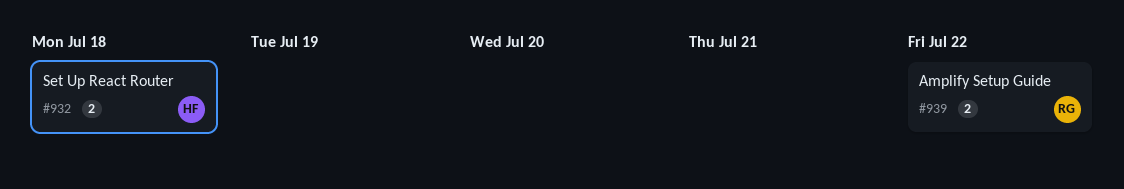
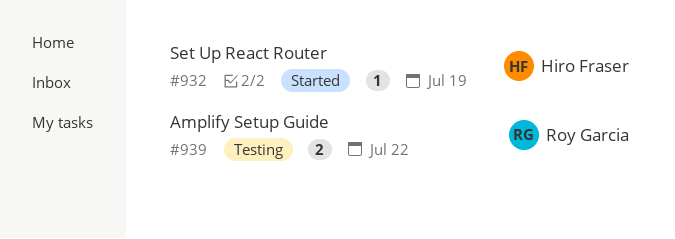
#932, estimate: 2 -> 1
#932, due: Jul 18 -> Jul 19

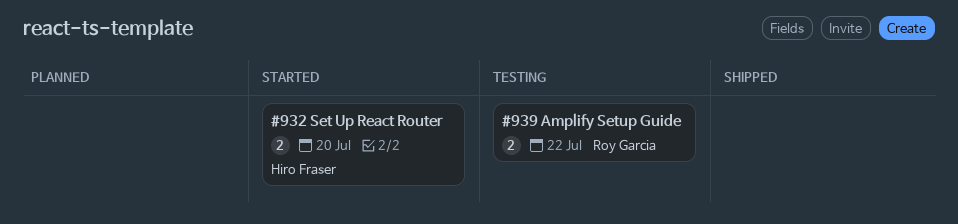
#932, estimate: 1 -> 2
#932, due: Jul 19 -> Jul 20

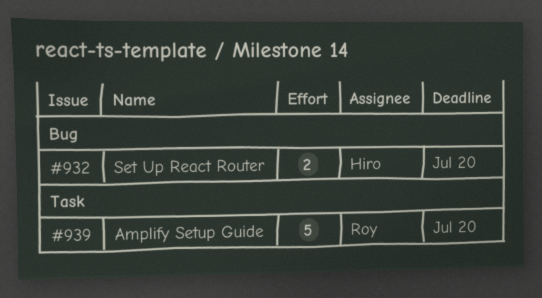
#939, estimate: 2 -> 5
#939, due: Jul 22 -> Jul 20

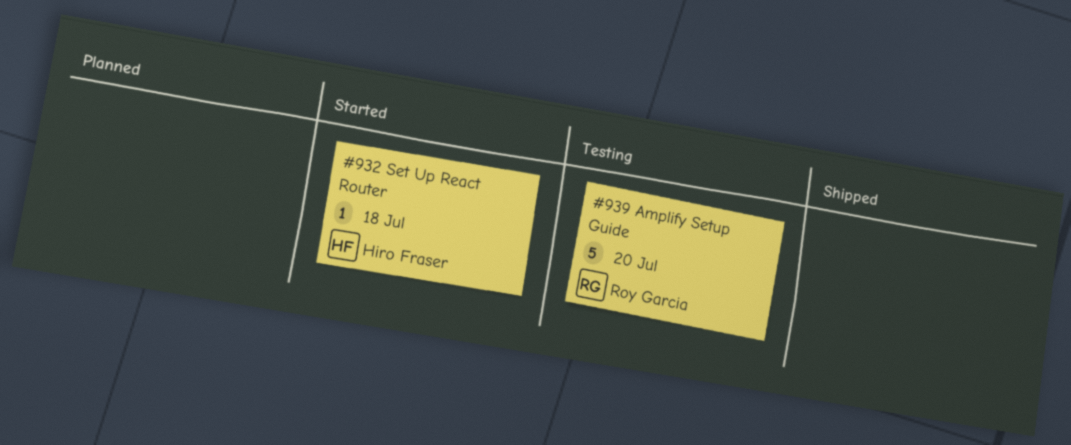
#932, estimate: 2 -> 1
#932, due: Jul 20 -> Jul 18

